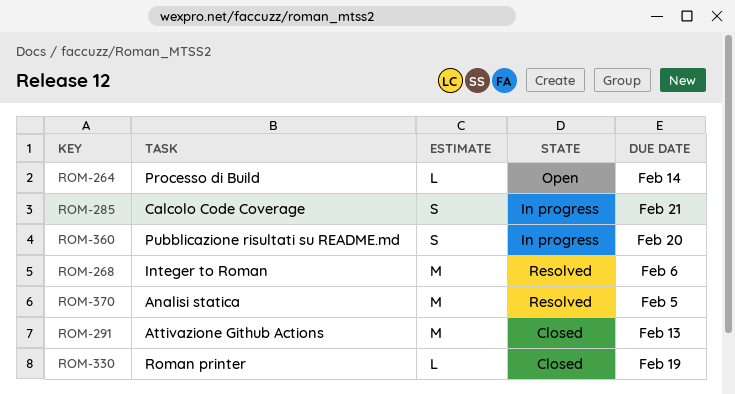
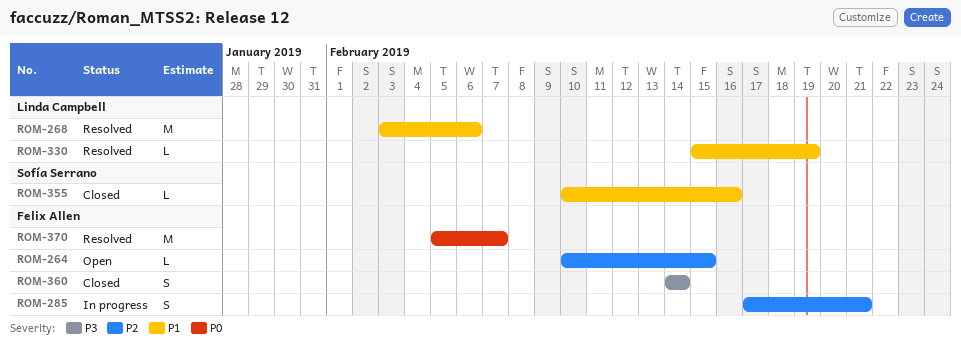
ROM-264, due: Feb 14 -> Feb 15
ROM-291: present -> none
ROM-330, status: Closed -> Resolved
ROM-355: none -> present
ROM-360, status: In progress -> Closed
ROM-360, due: Feb 20 -> Feb 14
ROM-370, due: Feb 5 -> Feb 7

